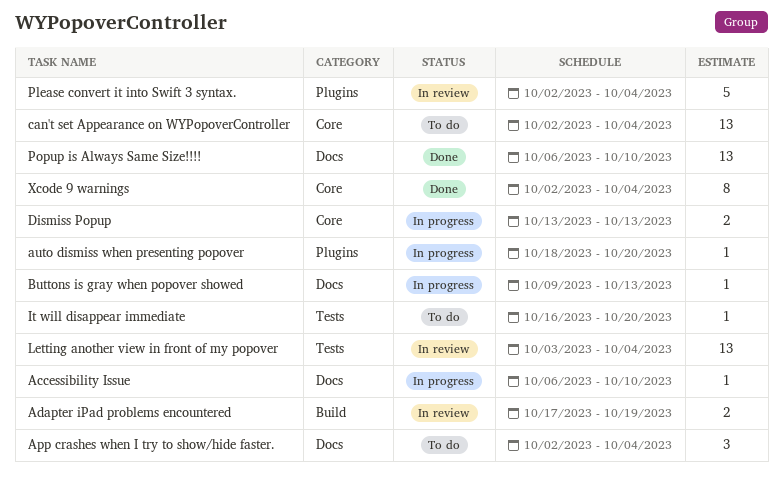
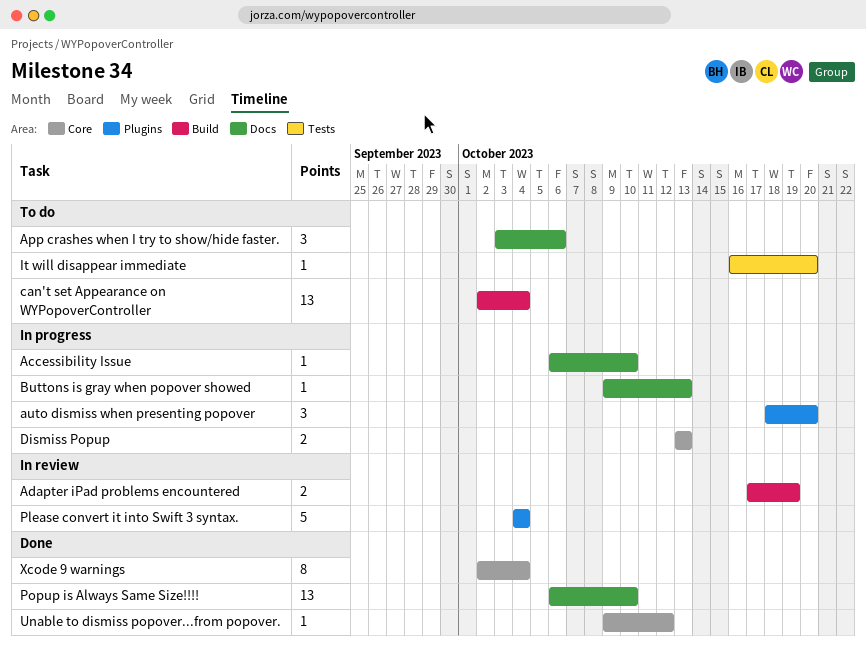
App crashes when I try to show/hide faster., start: Oct 2 -> Oct 3
App crashes when I try to show/hide faster., due: Oct 4 -> Oct 6
auto dismiss when presenting popover, estimate: 1 -> 3
can't set Appearance on WYPopoverController, label: Core -> Build
Letting another view in front of my popover: present -> none
Please convert it into Swift 3 syntax., start: Oct 2 -> Oct 4
Unable to dismiss popover...from popover.: none -> present

